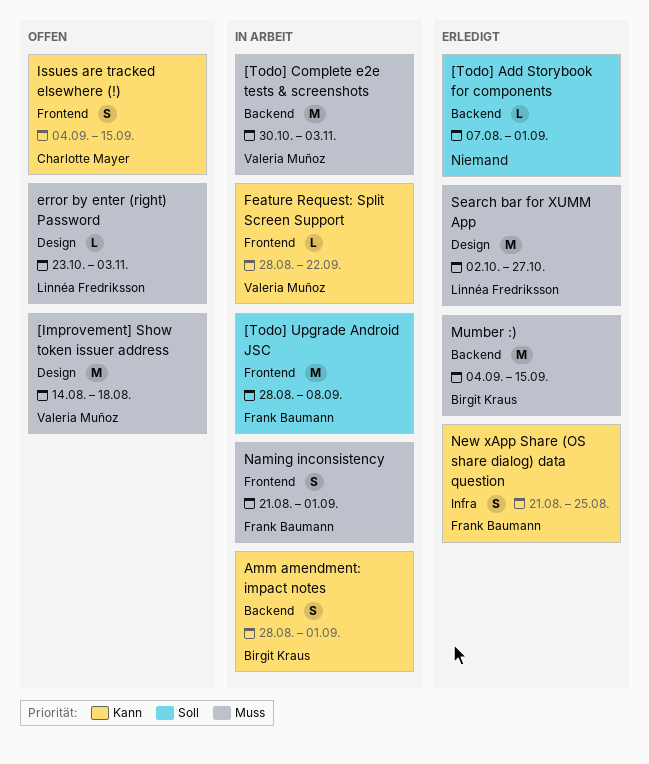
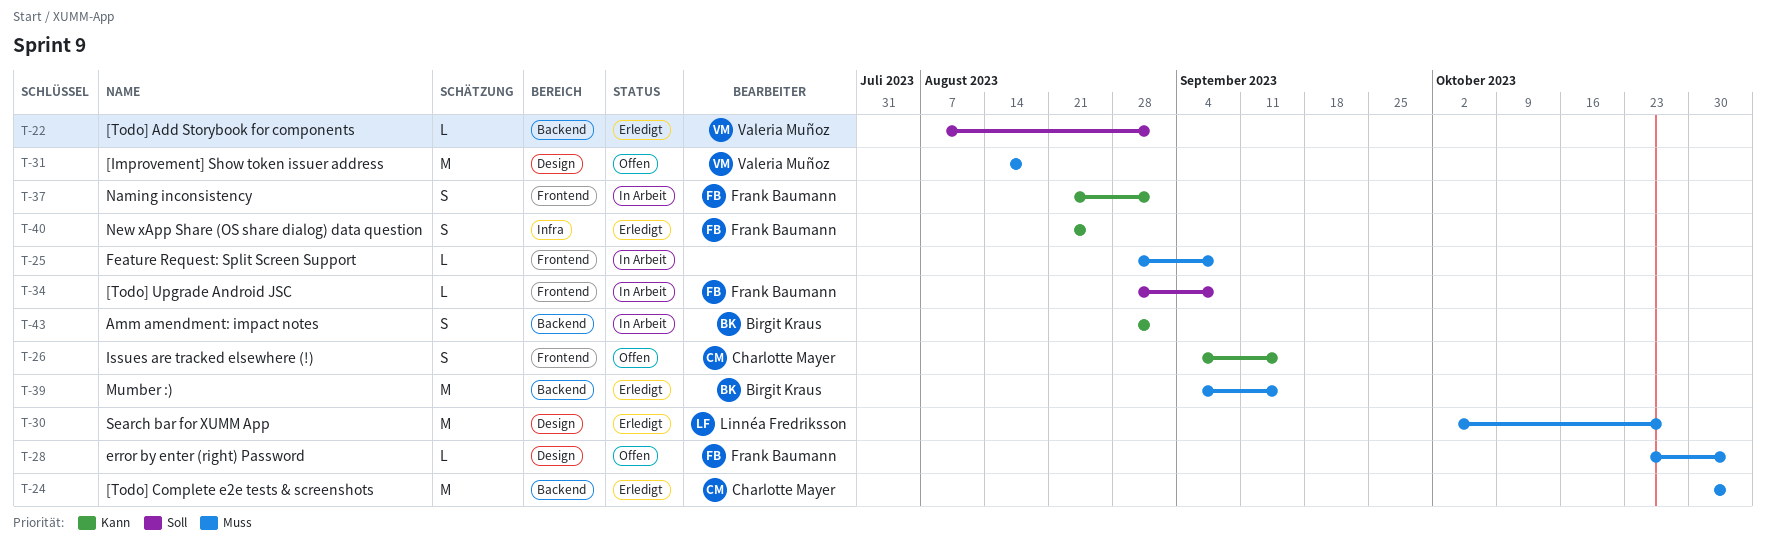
[Todo] Add Storybook for components, owner: none -> Valeria Muñoz
[Todo] Complete e2e tests & screenshots, status: In Arbeit -> Erledigt
[Todo] Complete e2e tests & screenshots, owner: Valeria Muñoz -> Charlotte Mayer
[Todo] Upgrade Android JSC, estimate: M -> L
error by enter (right) Password, owner: Linnéa Fredriksson -> Frank Baumann
Feature Request: Split Screen Support, owner: Valeria Muñoz -> none
Feature Request: Split Screen Support, priority: Kann -> Muss
Feature Request: Split Screen Support, due: Sep 22 -> Sep 8
Naming inconsistency, priority: Muss -> Kann

